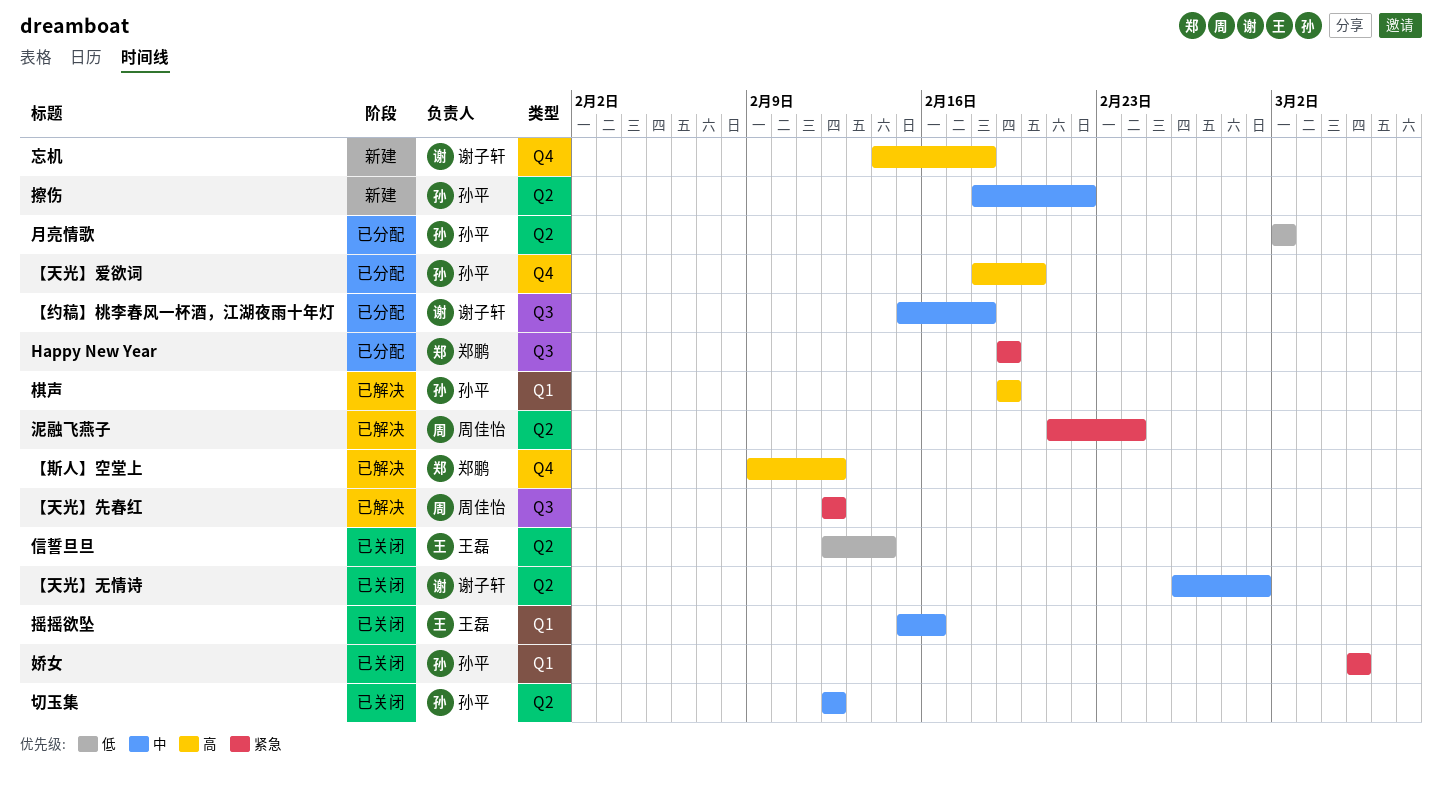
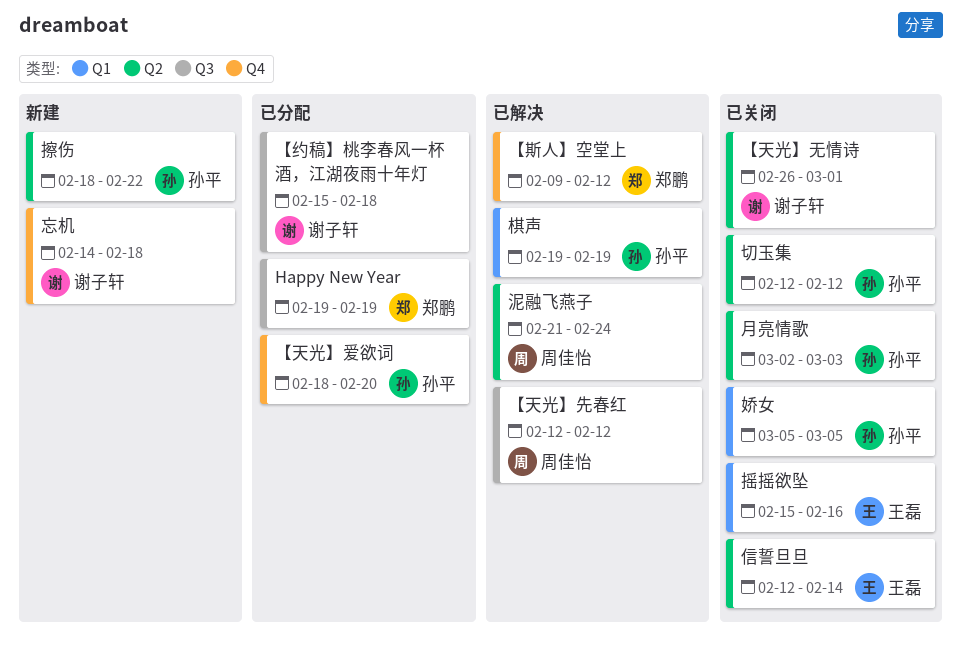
月亮情歌, status: 已分配 -> 已关闭
月亮情歌, due: Mar 2 -> Mar 3

